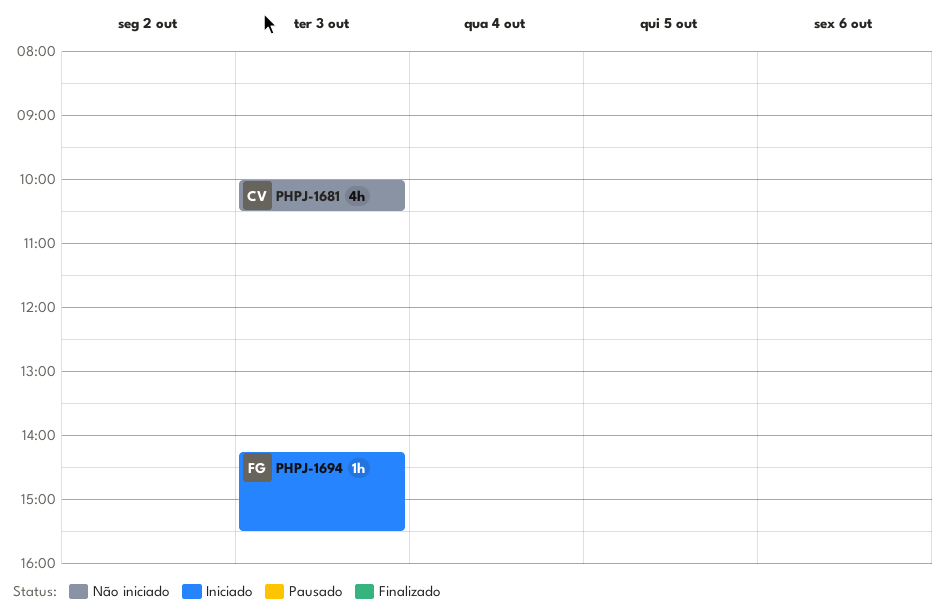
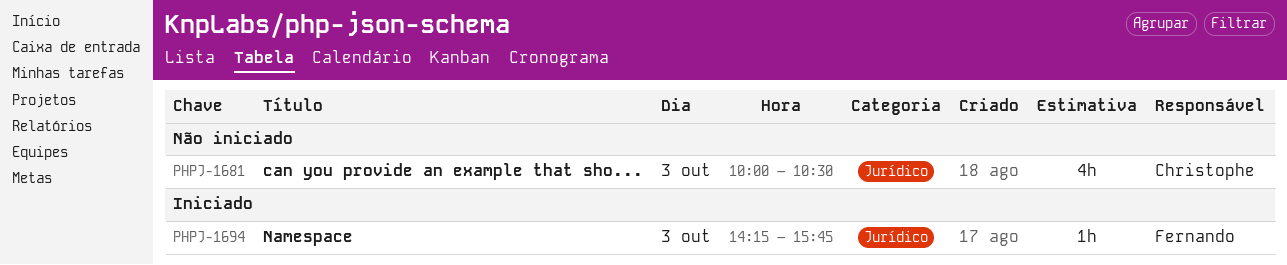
PHPJ-1694, ends: 15:30 -> 15:45

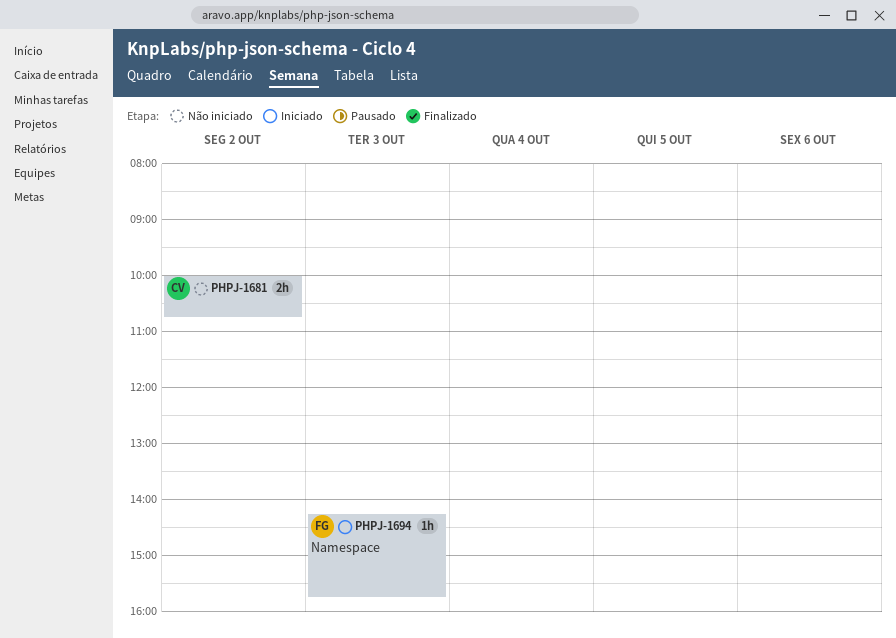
PHPJ-1681, estimate: 4h -> 2h
PHPJ-1681, day: Oct 3 -> Oct 2
PHPJ-1681, ends: 10:30 -> 10:45

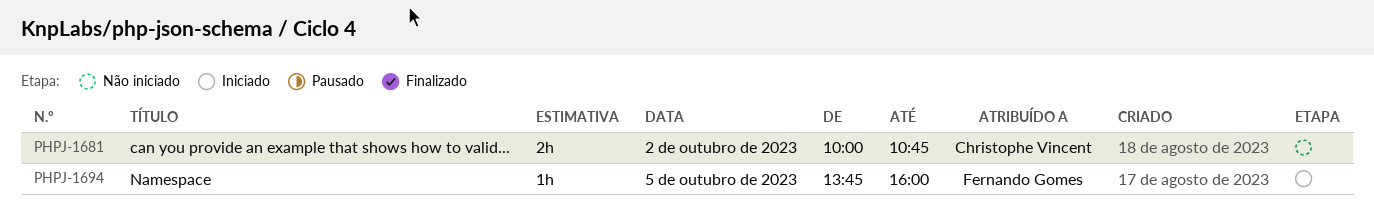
PHPJ-1694, day: Oct 3 -> Oct 5
PHPJ-1694, begins: 14:15 -> 13:45
PHPJ-1694, ends: 15:45 -> 16:00

